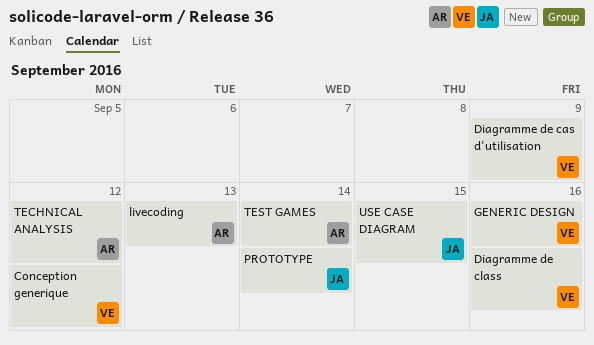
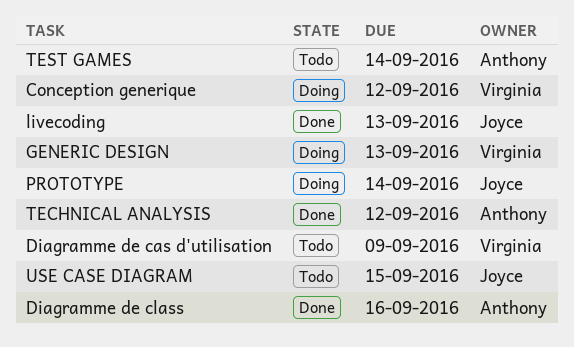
Diagramme de class, owner: Virginia -> Anthony
GENERIC DESIGN, due: Sep 16 -> Sep 13
livecoding, owner: Anthony -> Joyce

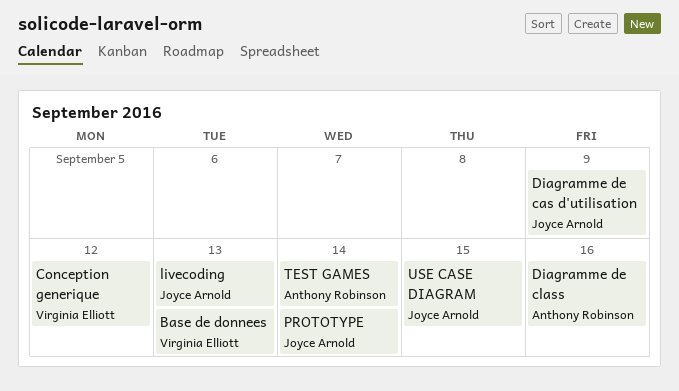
Base de donnees: none -> present
Diagramme de cas d'utilisation, owner: Virginia Elliott -> Joyce Arnold
GENERIC DESIGN: present -> none
TECHNICAL ANALYSIS: present -> none

